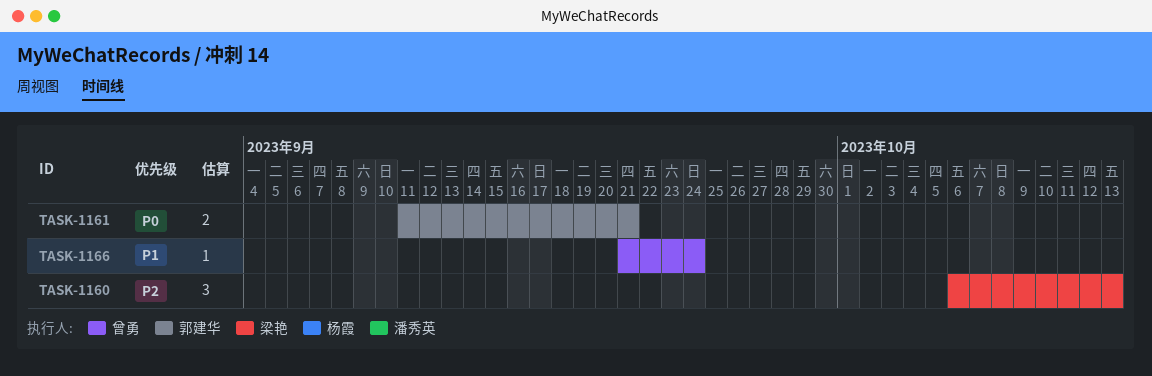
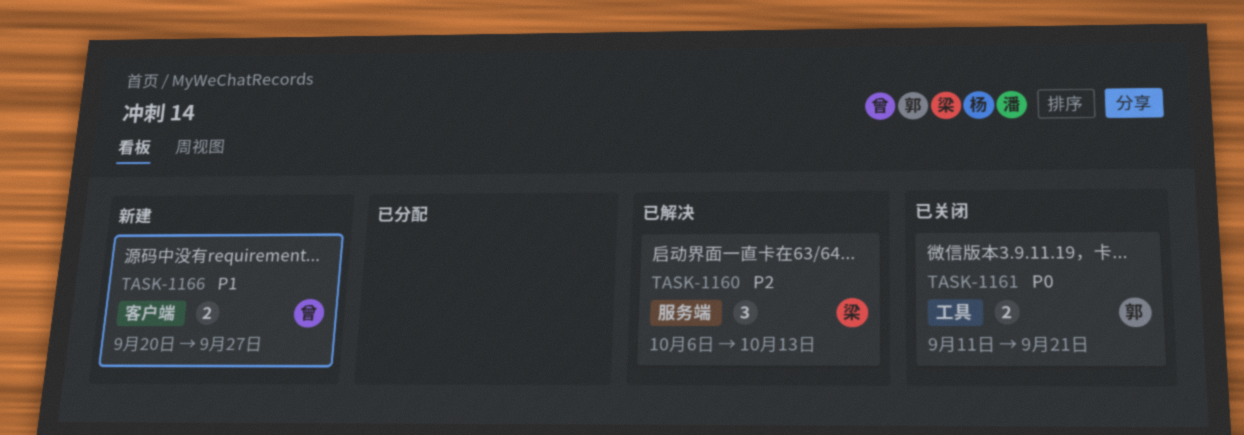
TASK-1166, estimate: 1 -> 2
TASK-1166, start: Sep 21 -> Sep 20
TASK-1166, due: Sep 24 -> Sep 27

